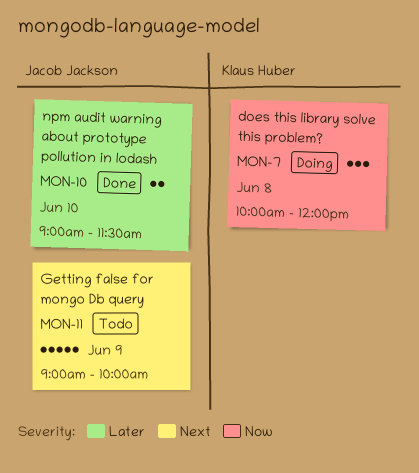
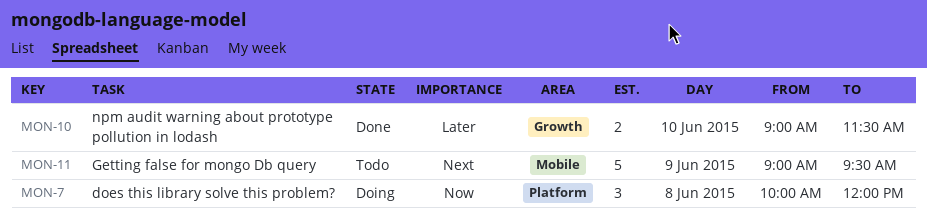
MON-11, ends: 10:00 -> 09:30

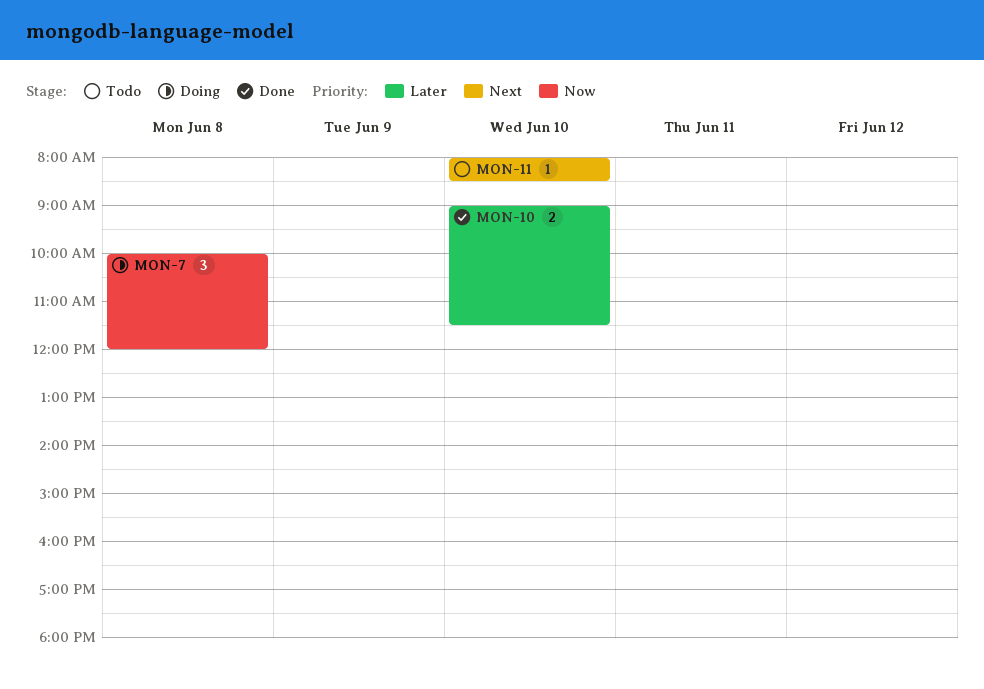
MON-11, estimate: 5 -> 1
MON-11, day: Jun 9 -> Jun 10
MON-11, begins: 09:00 -> 08:00
MON-11, ends: 09:30 -> 08:30

